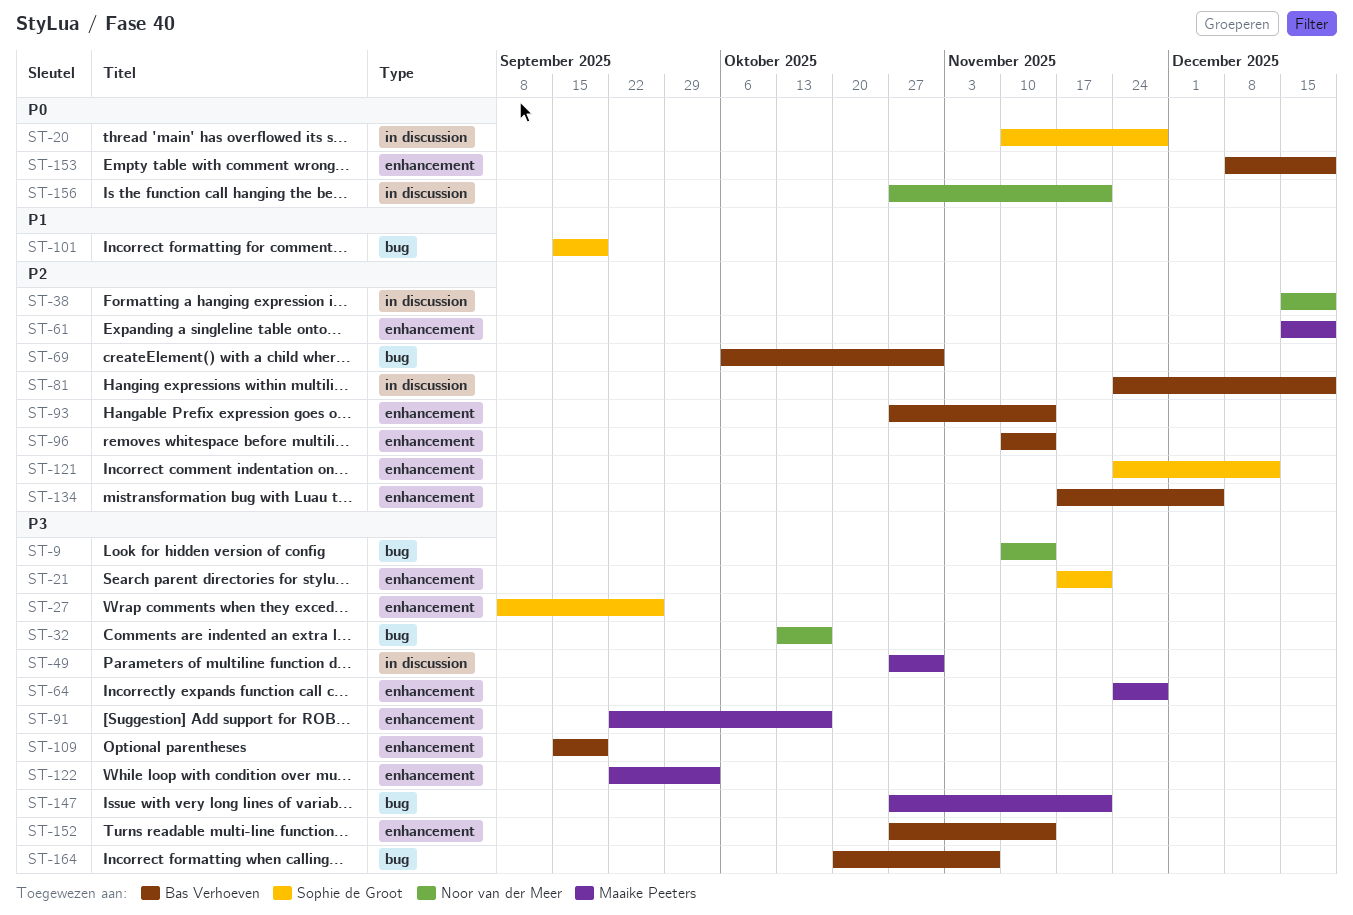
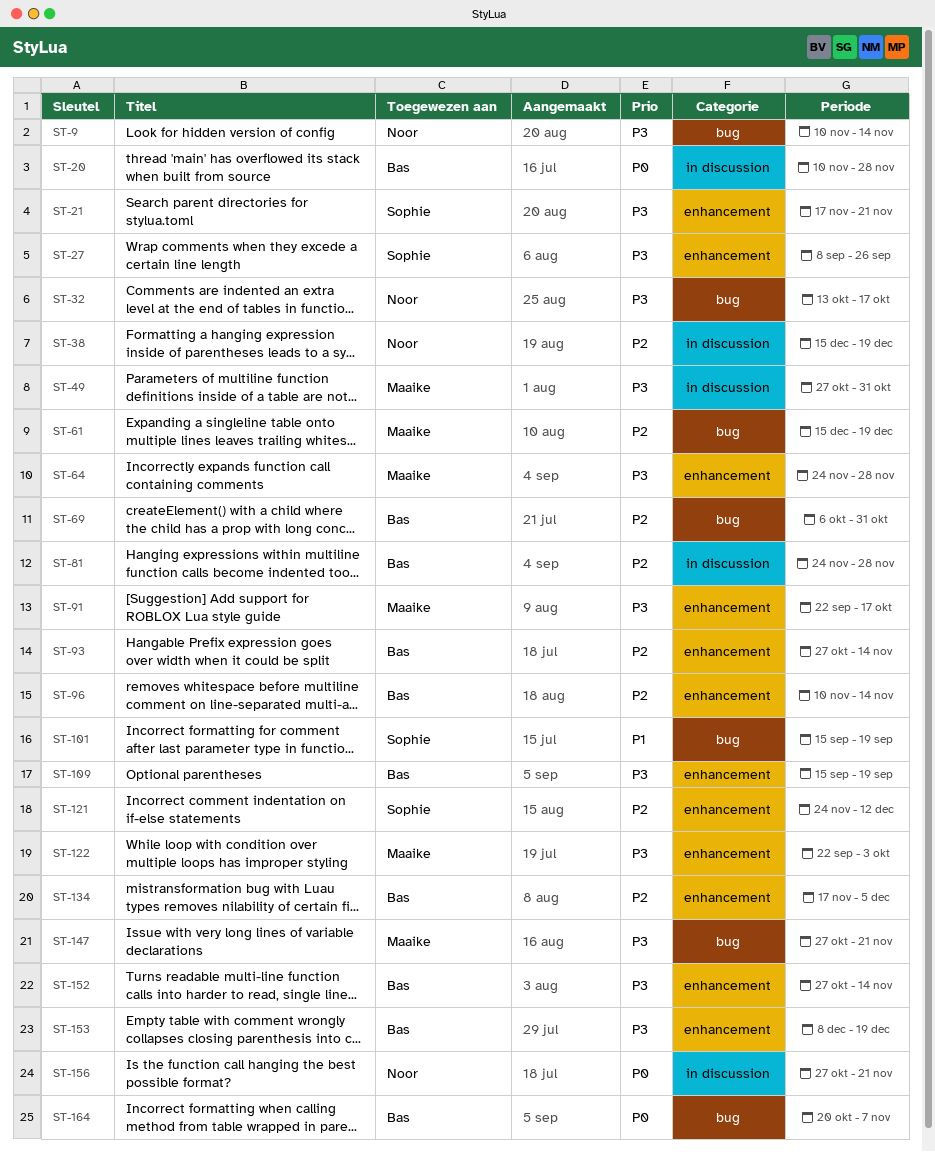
ST-20, owner: Sophie de Groot -> Bas Verhoeven
ST-61, label: enhancement -> bug
ST-81, due: Dec 19 -> Nov 28
ST-153, priority: P0 -> P3
ST-164, priority: P3 -> P0

